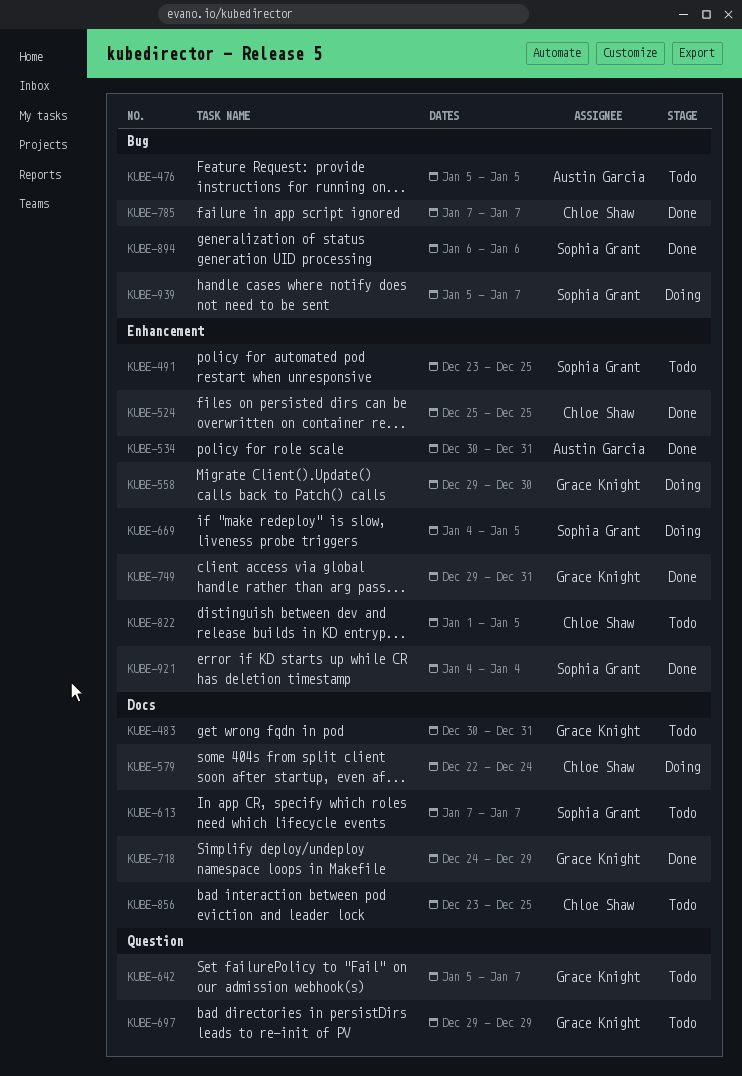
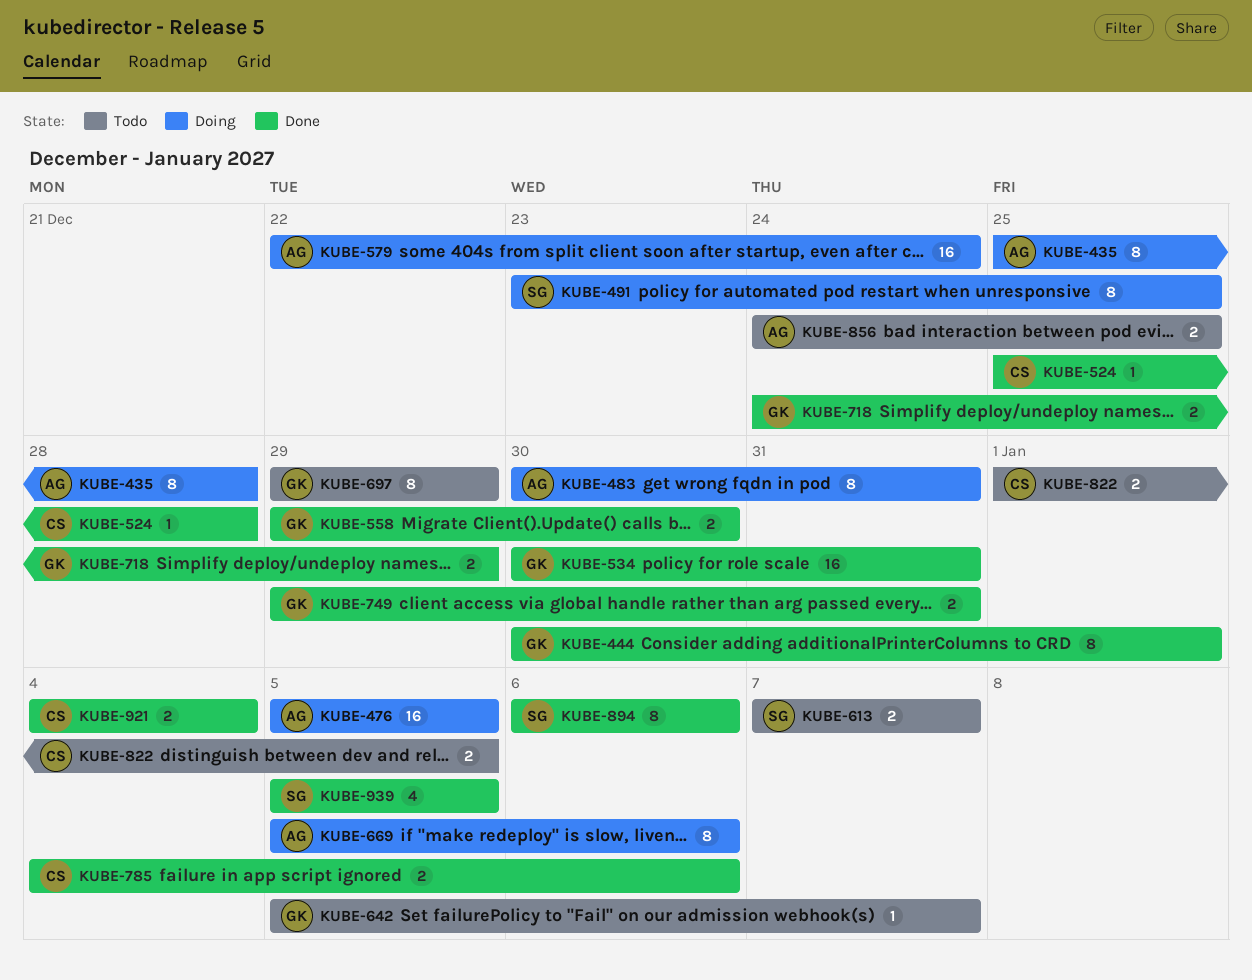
KUBE-435: none -> present
KUBE-444: none -> present
KUBE-476, status: Todo -> Doing
KUBE-483, status: Todo -> Doing
KUBE-483, owner: Grace Knight -> Austin Garcia
KUBE-491, status: Todo -> Doing
KUBE-524, due: Dec 25 -> Dec 28
KUBE-534, owner: Austin Garcia -> Grace Knight
KUBE-558, status: Doing -> Done
KUBE-579, owner: Chloe Shaw -> Austin Garcia
KUBE-669, owner: Sophia Grant -> Austin Garcia
KUBE-669, start: Jan 4 -> Jan 5
KUBE-669, due: Jan 5 -> Jan 6
KUBE-785, start: Jan 7 -> Jan 4
KUBE-785, due: Jan 7 -> Jan 6
KUBE-856, owner: Chloe Shaw -> Austin Garcia
KUBE-856, start: Dec 23 -> Dec 24
KUBE-921, owner: Sophia Grant -> Chloe Shaw
KUBE-939, status: Doing -> Done
KUBE-939, due: Jan 7 -> Jan 5

